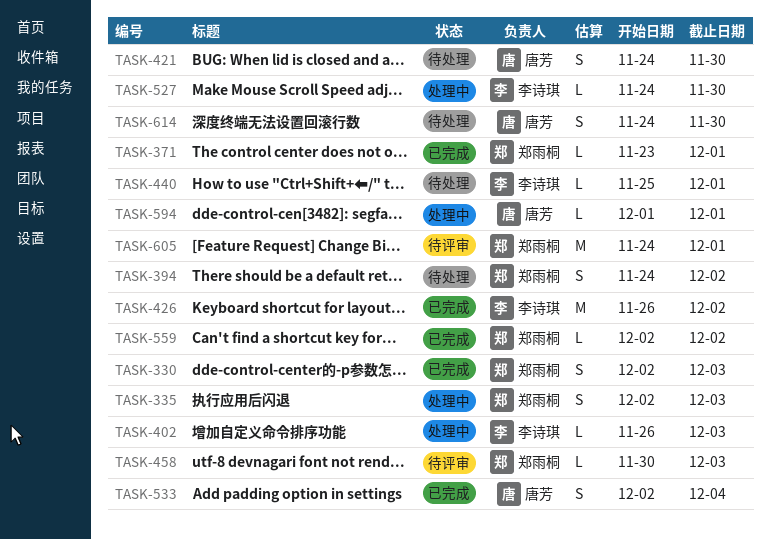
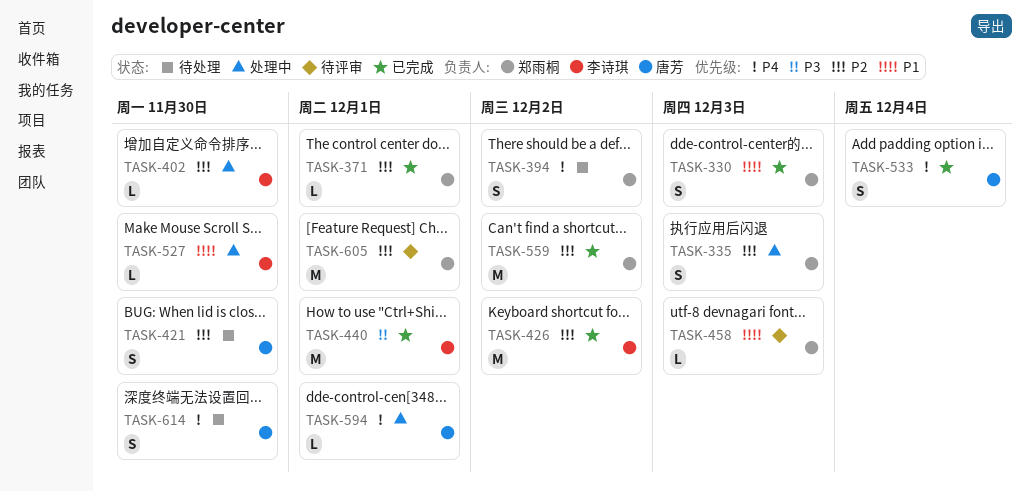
TASK-402, due: Dec 3 -> Nov 30
TASK-440, status: 待处理 -> 已完成
TASK-440, estimate: L -> M
TASK-559, estimate: L -> M

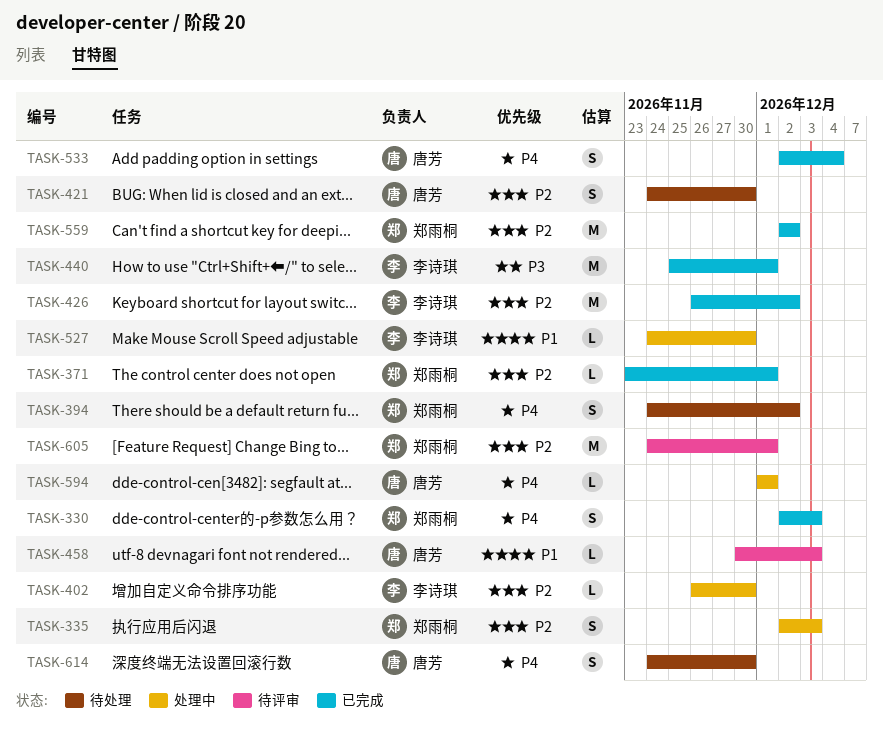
TASK-330, priority: P1 -> P4
TASK-458, owner: 郑雨桐 -> 唐芳

